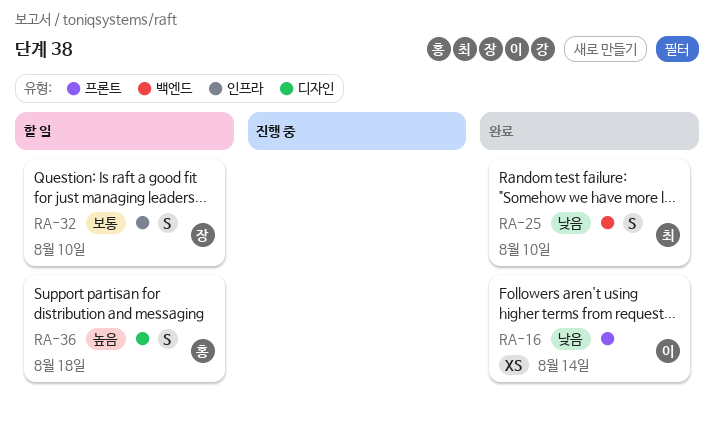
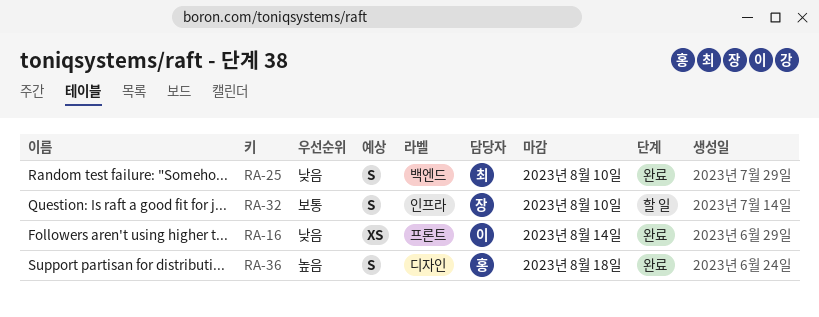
RA-36, status: 할 일 -> 완료

